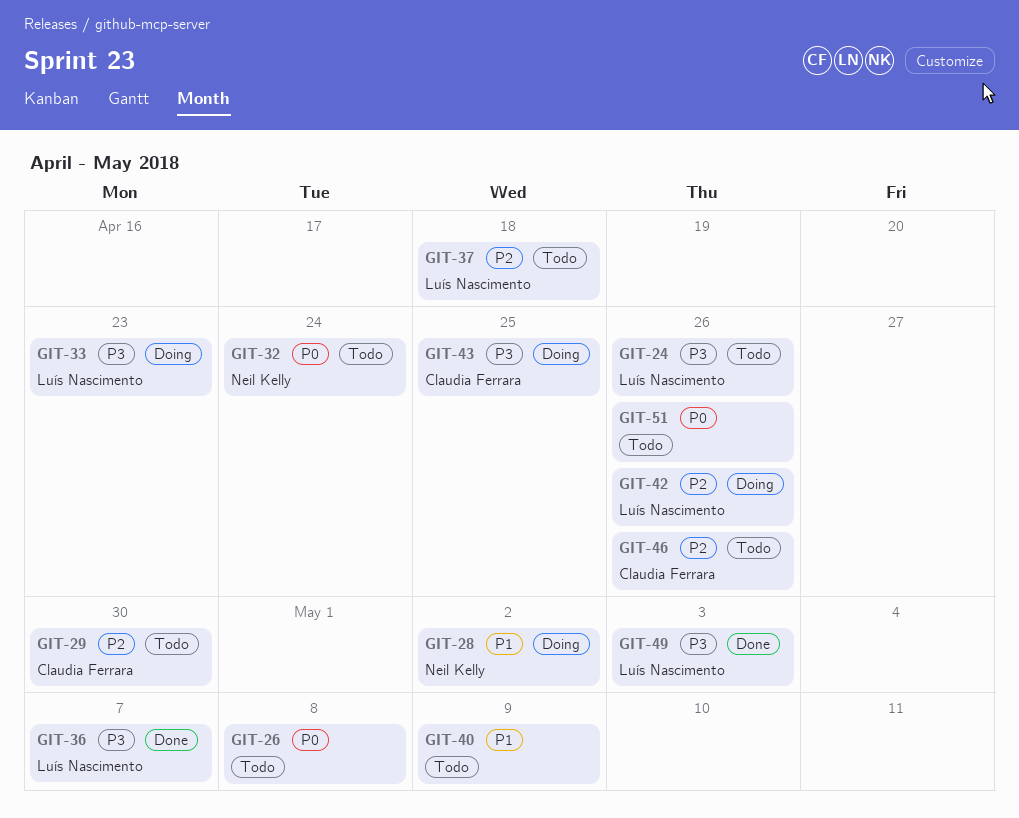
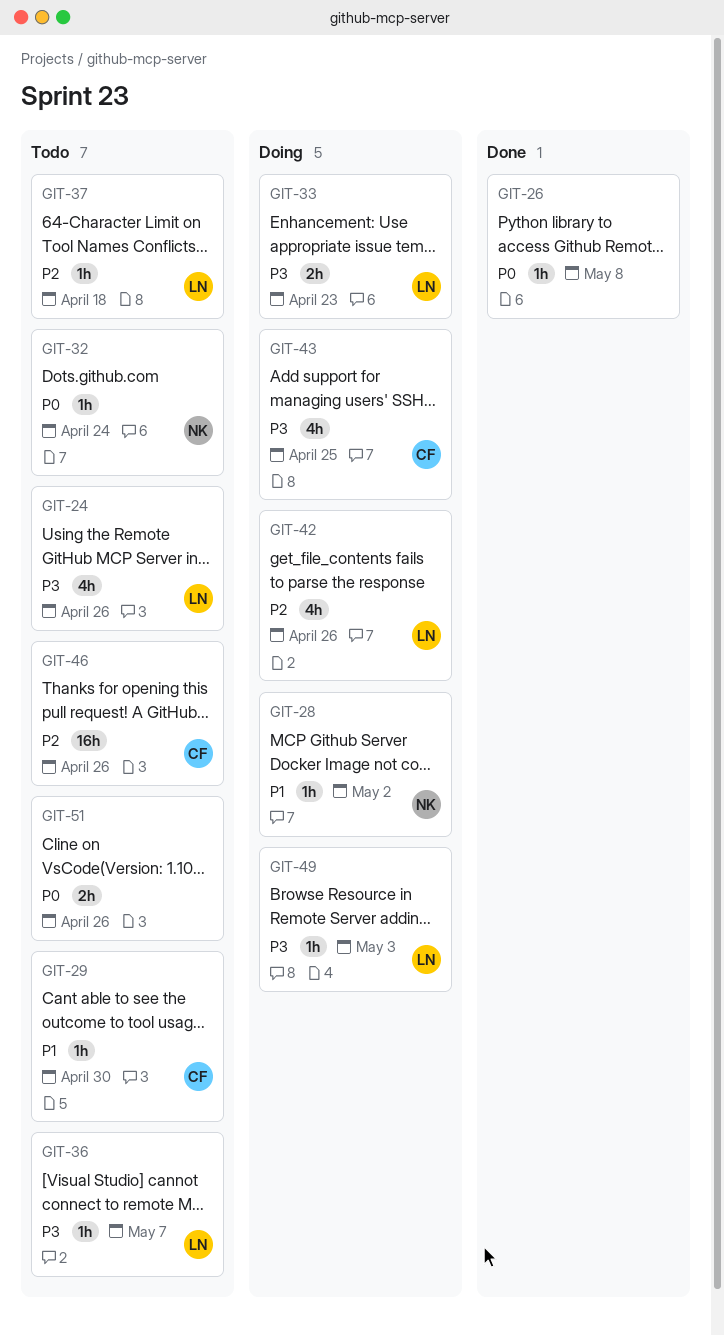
GIT-26, status: Todo -> Done
GIT-29, priority: P2 -> P1
GIT-36, status: Done -> Todo
GIT-40: present -> none
GIT-49, status: Done -> Doing

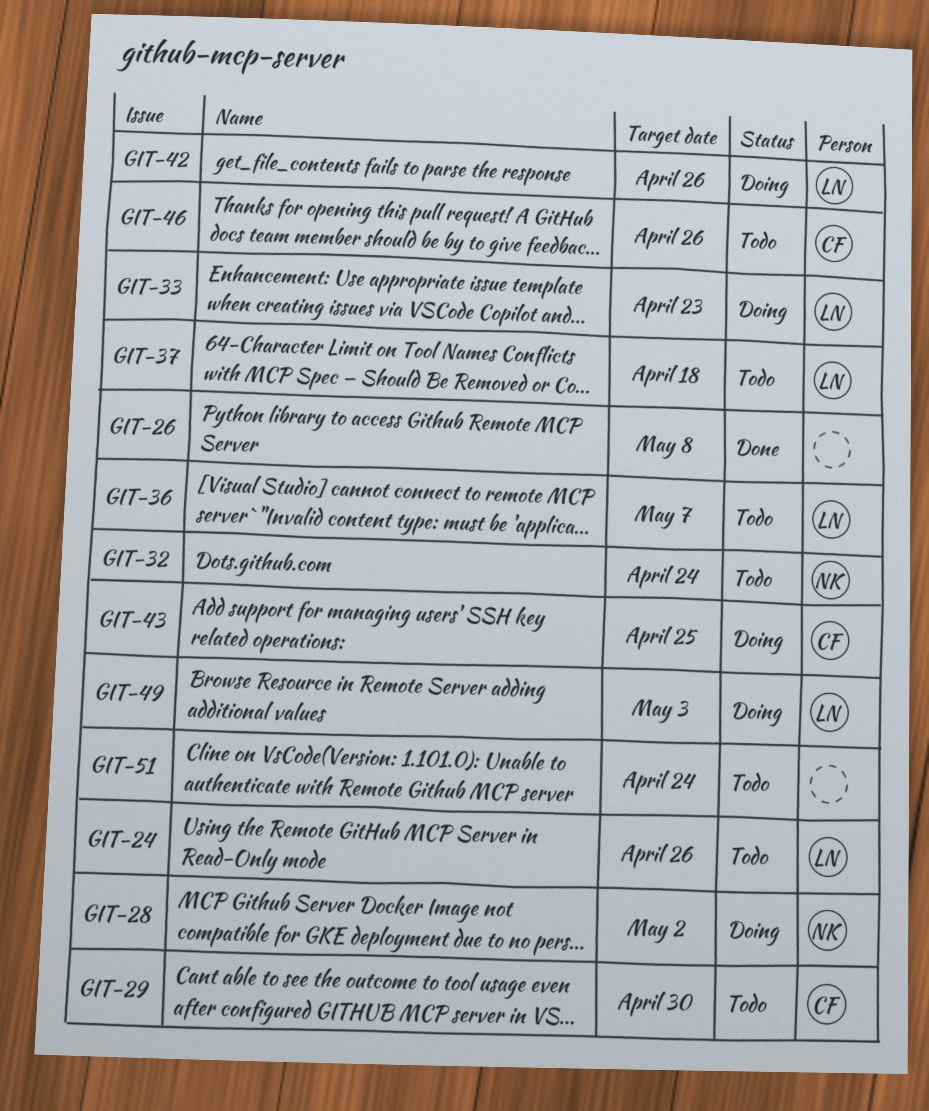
GIT-51, due: Apr 26 -> Apr 24

